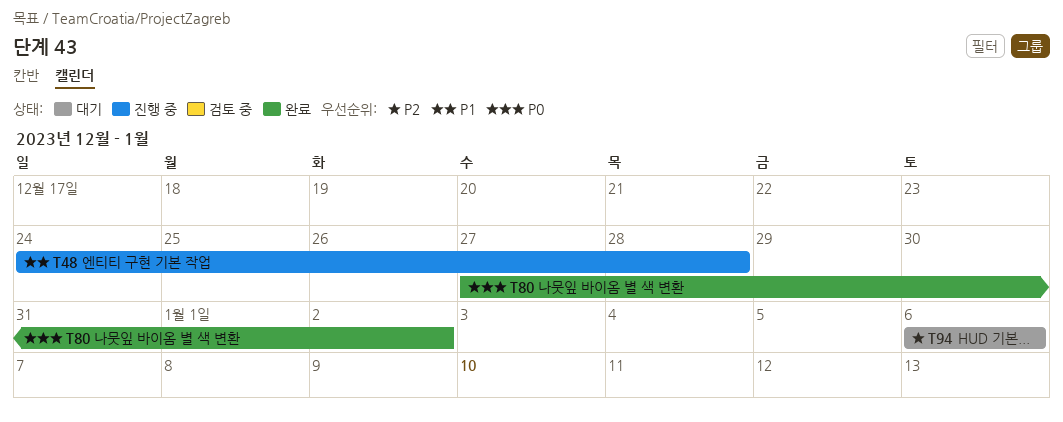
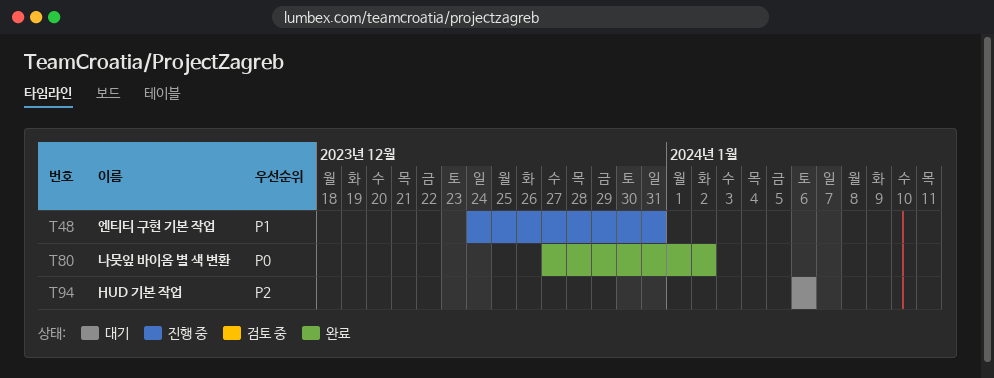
T48, due: Dec 28 -> Dec 31

